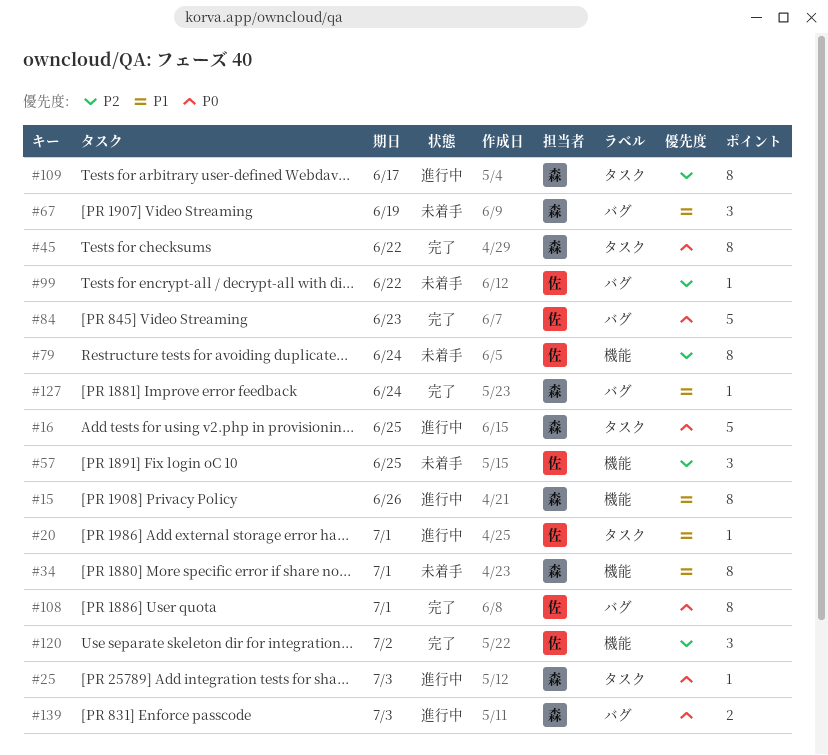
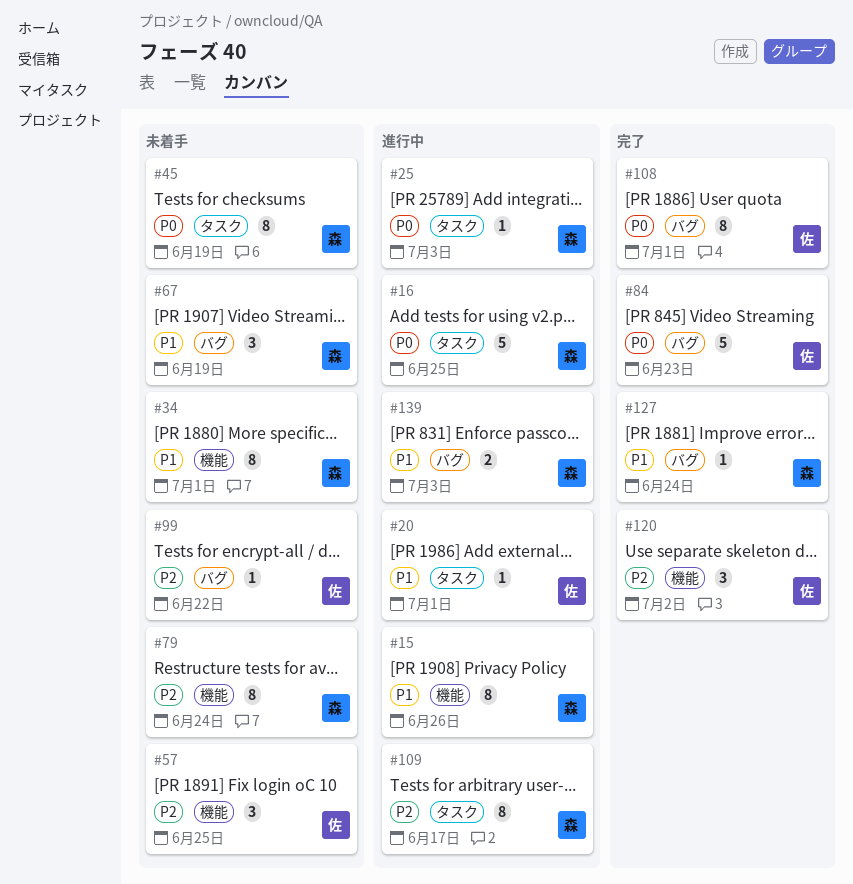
#45, status: 完了 -> 未着手
#45, due: Jun 22 -> Jun 19
#79, owner: 佐 -> 森
#139, priority: P0 -> P1

